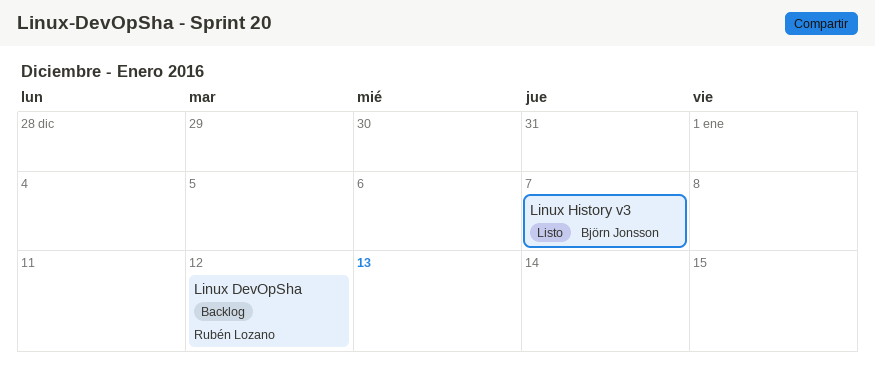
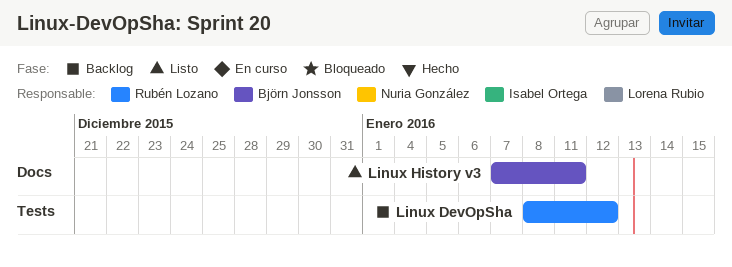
Linux History v3, due: Jan 7 -> Jan 11

